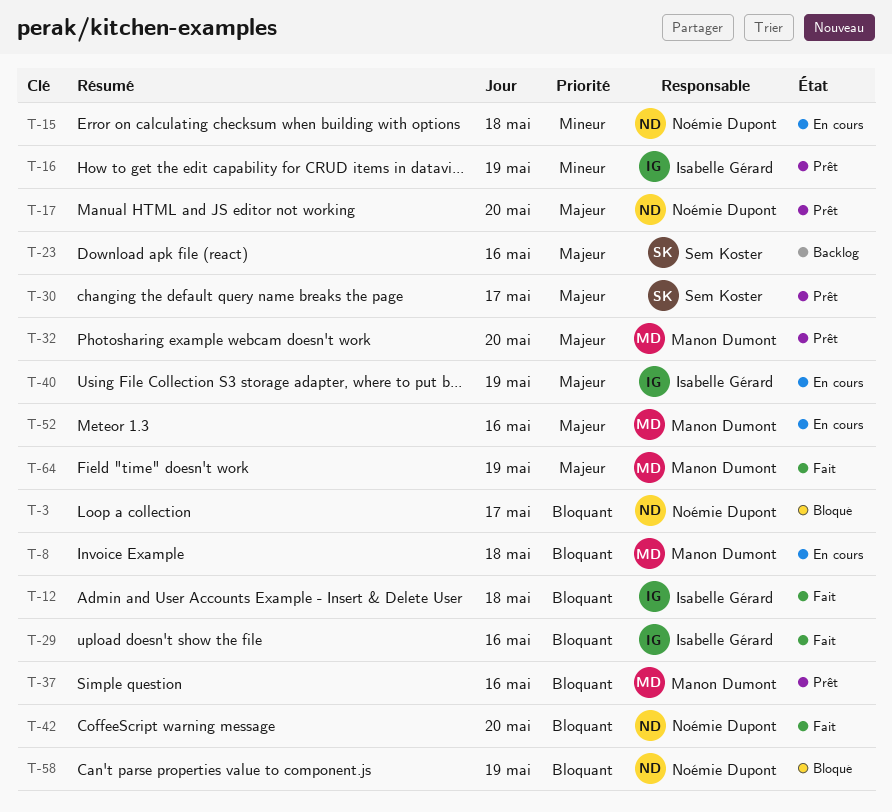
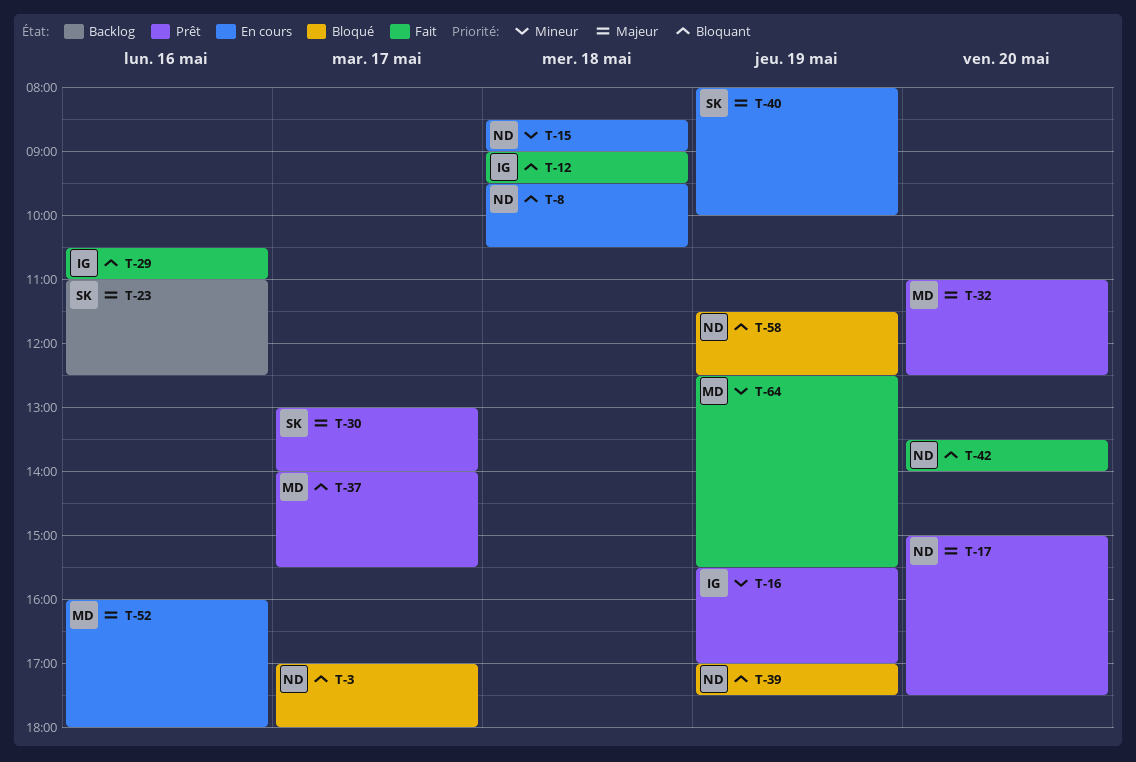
T-8, owner: Manon Dumont -> Noémie Dupont
T-37, day: May 16 -> May 17
T-39: none -> present
T-40, owner: Isabelle Gérard -> Sem Koster
T-64, priority: Majeur -> Mineur

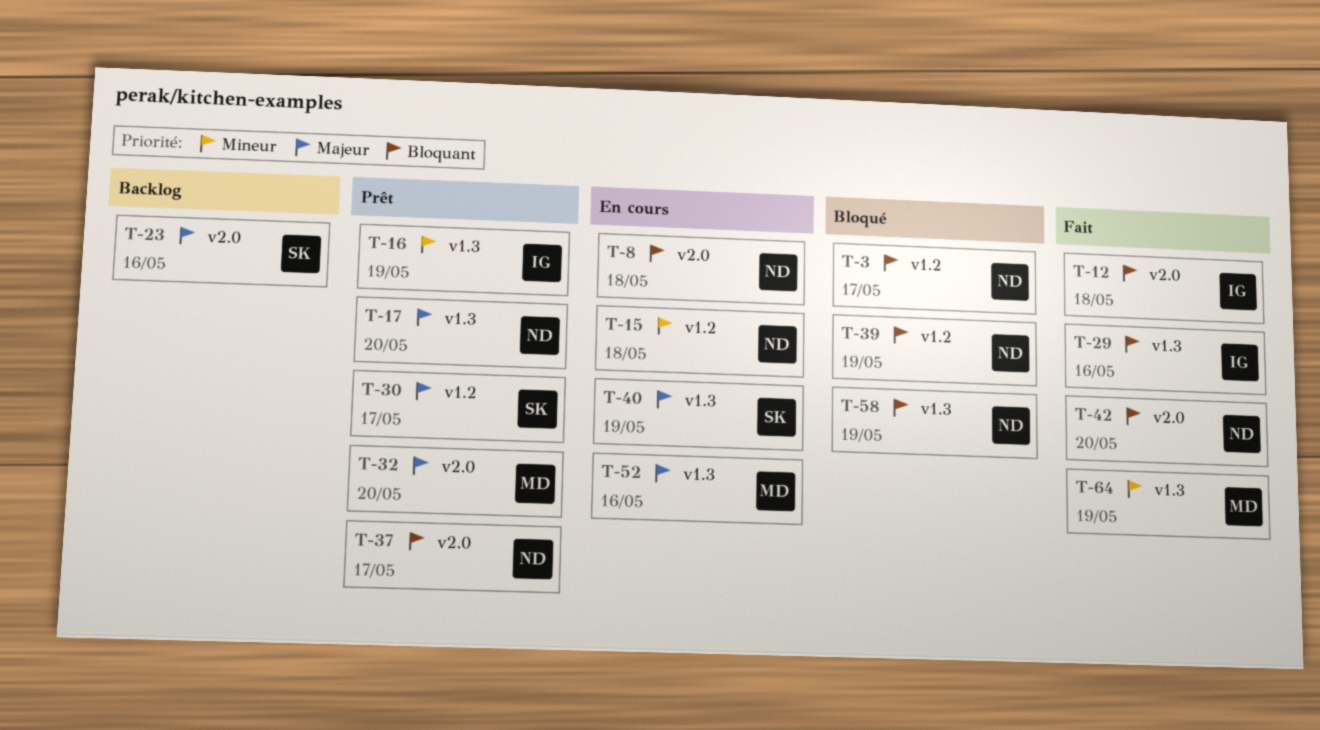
T-37, owner: MD -> ND

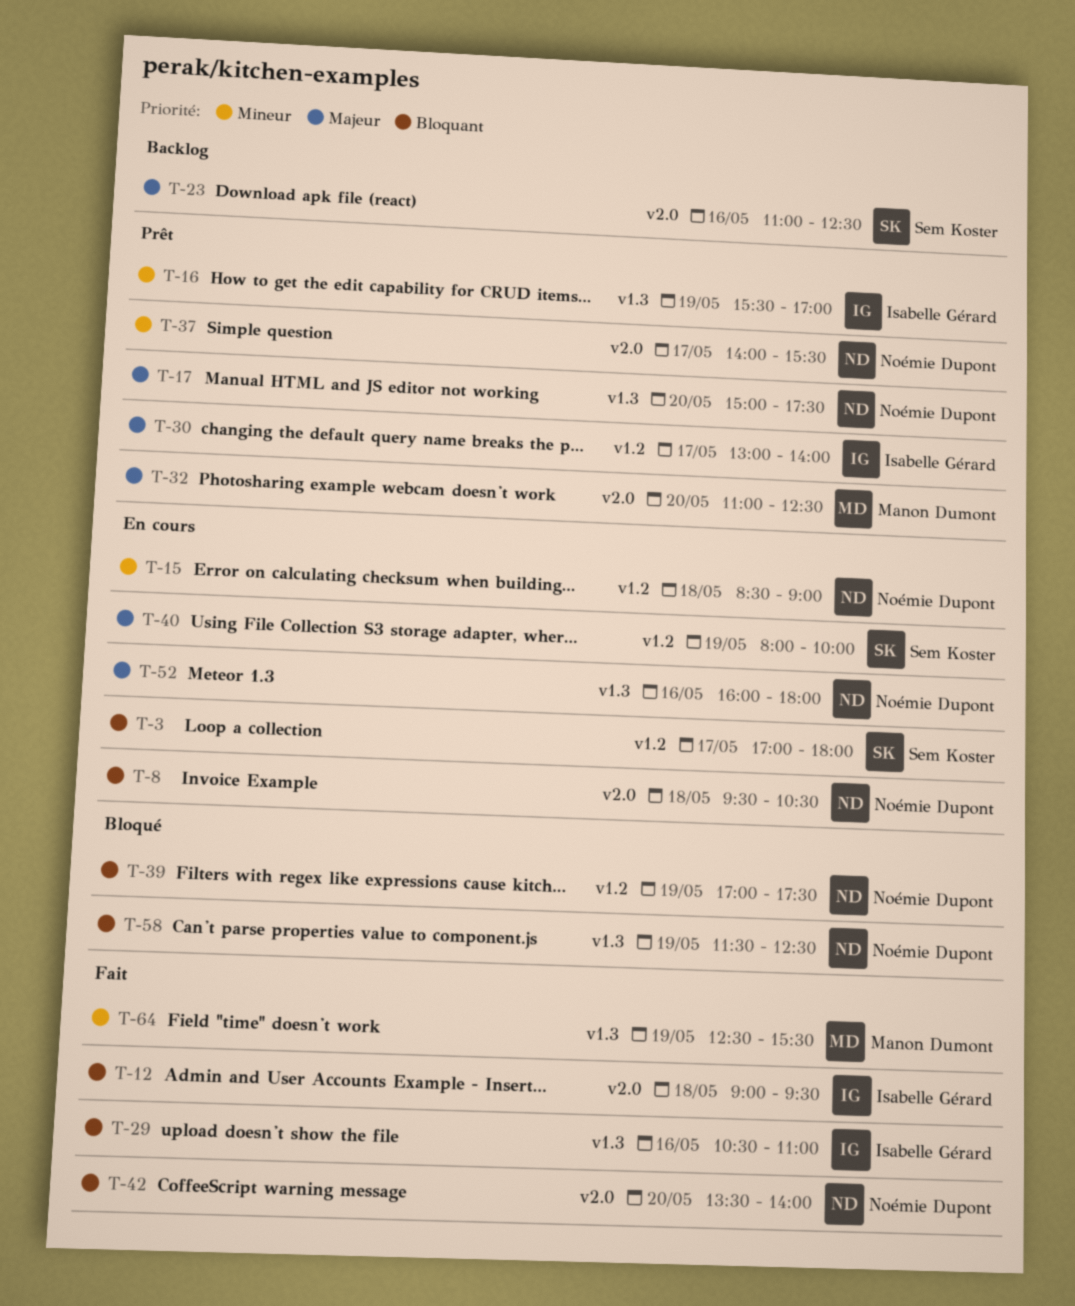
T-3, status: Bloqué -> En cours
T-3, owner: Noémie Dupont -> Sem Koster
T-30, owner: Sem Koster -> Isabelle Gérard
T-37, priority: Bloquant -> Mineur
T-40, label: v1.3 -> v1.2
T-52, owner: Manon Dumont -> Noémie Dupont

